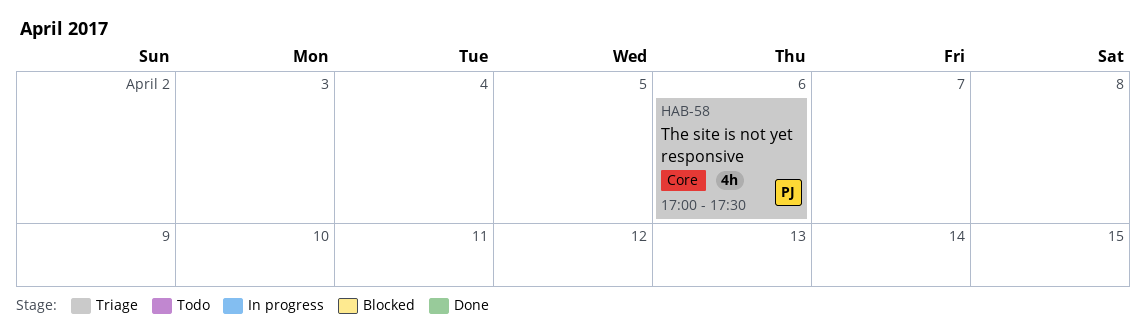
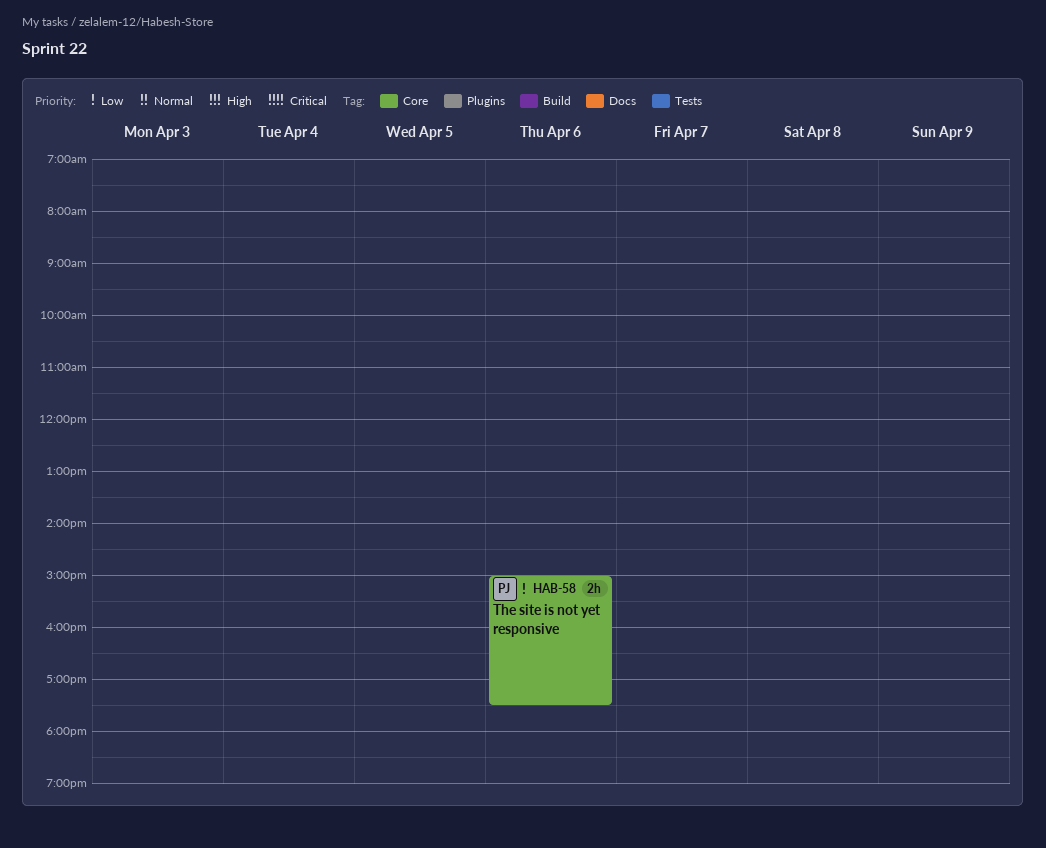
HAB-58, estimate: 4h -> 2h
HAB-58, begins: 17:00 -> 15:00

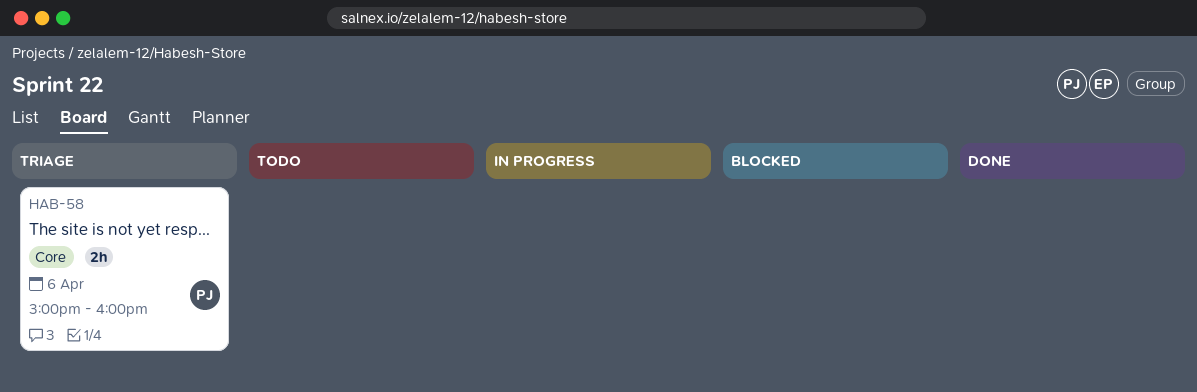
HAB-58, ends: 17:30 -> 16:00

